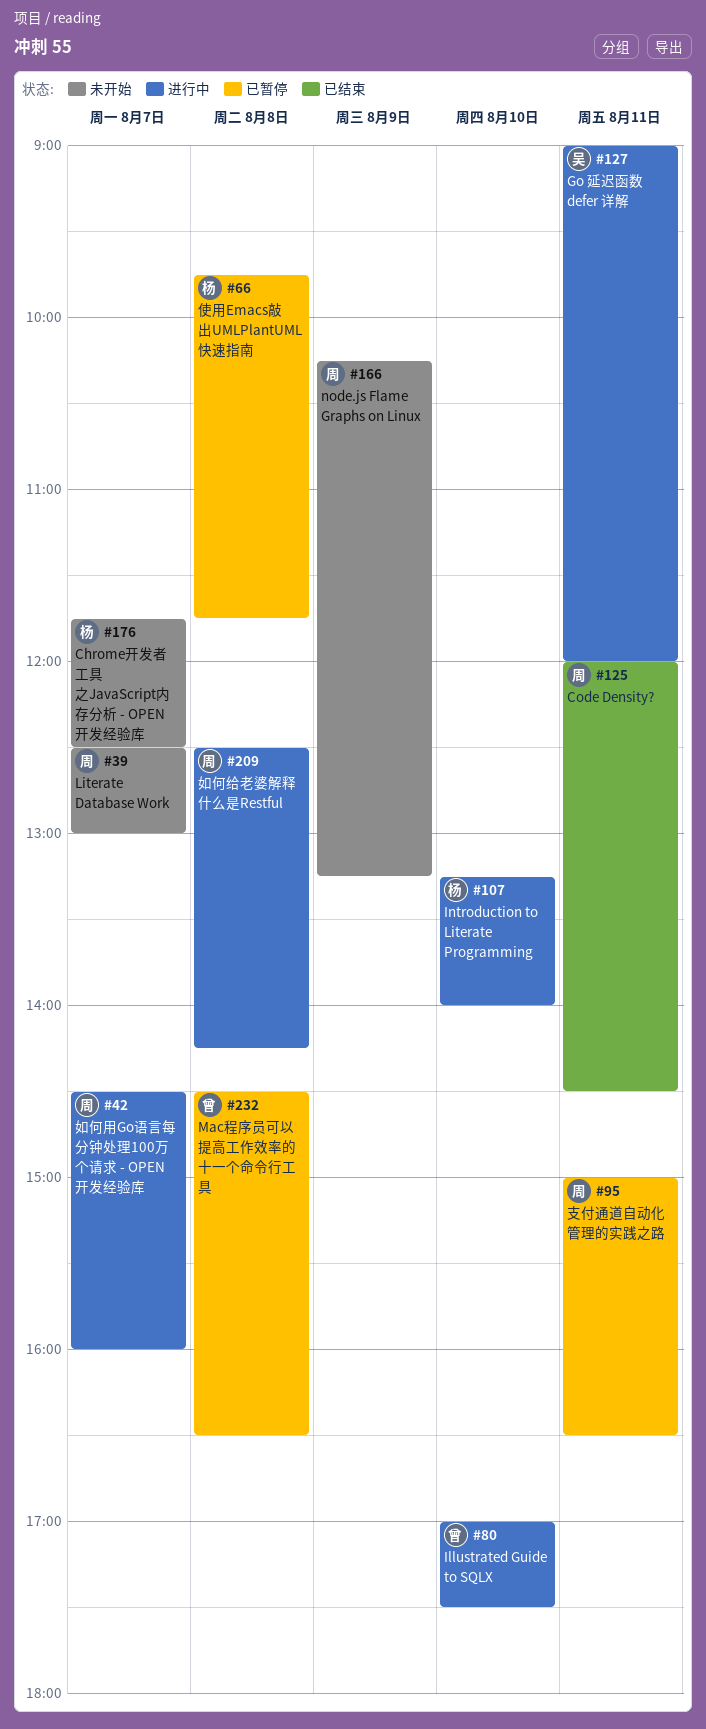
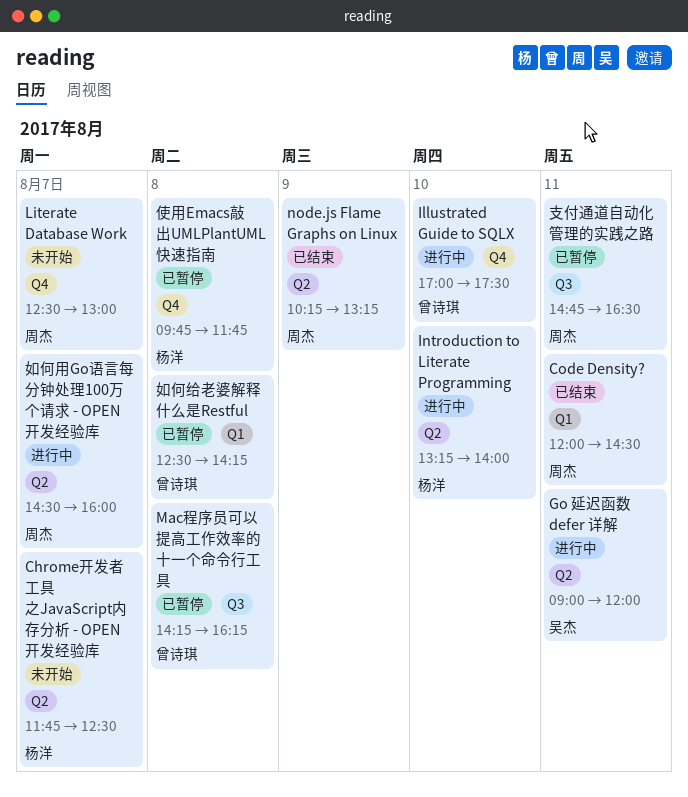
Mac程序员可以提高工作效率的十一个命令行工具, begins: 14:30 -> 14:15
Mac程序员可以提高工作效率的十一个命令行工具, ends: 16:30 -> 16:15
node.js Flame Graphs on Linux, status: 未开始 -> 已结束
如何给老婆解释什么是Restful, status: 进行中 -> 已暂停
如何给老婆解释什么是Restful, owner: 周杰 -> 曾诗琪
支付通道自动化管理的实践之路, begins: 15:00 -> 14:45

